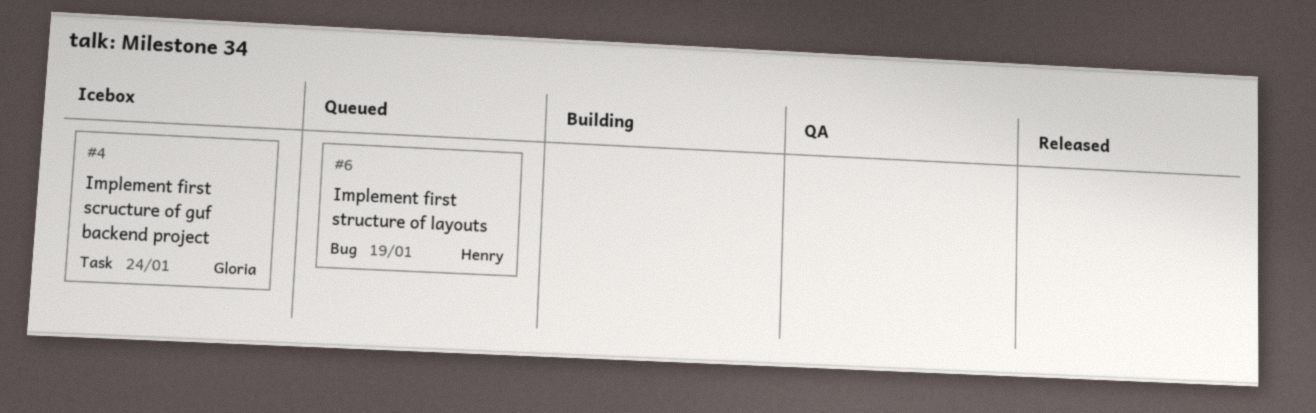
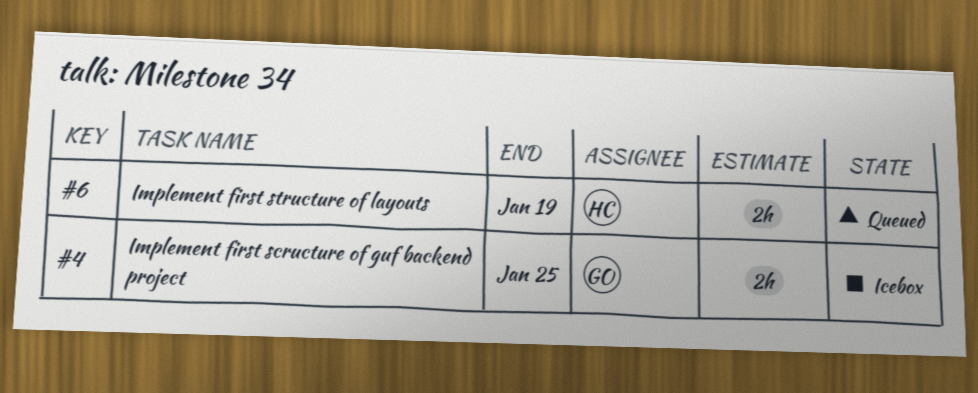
#4, due: Jan 24 -> Jan 25

